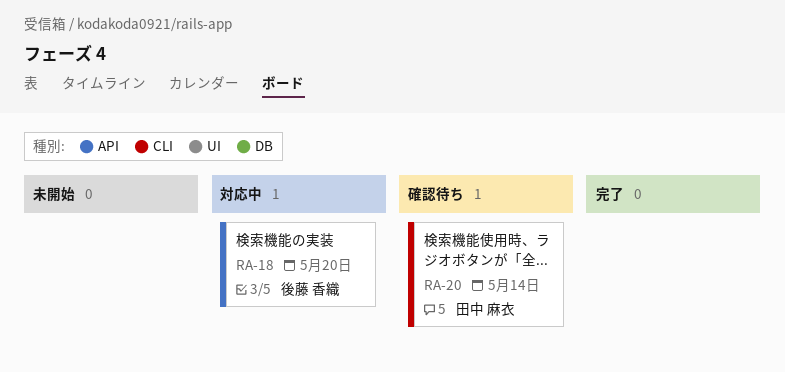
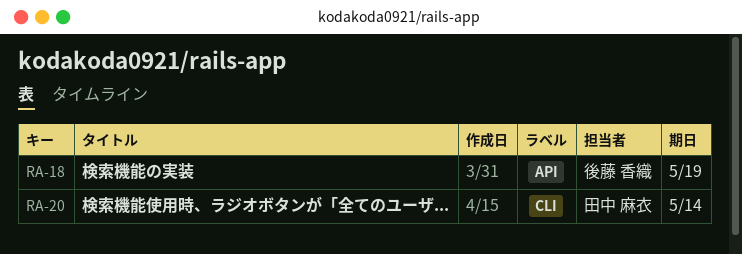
RA-18, due: May 20 -> May 19

